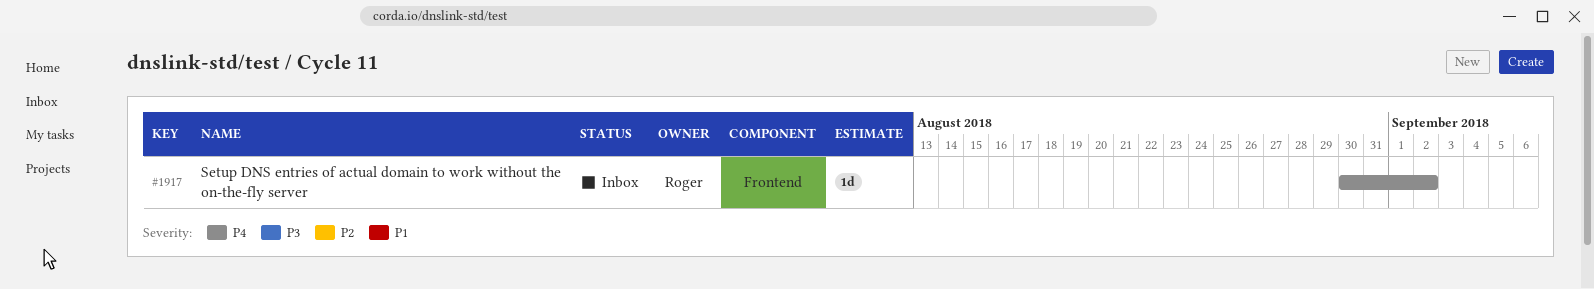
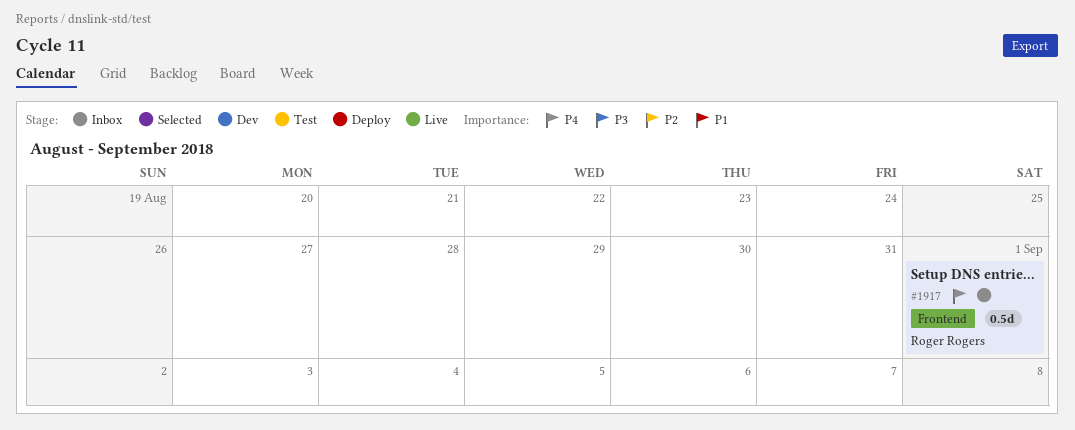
#1917, estimate: 1d -> 0.5d
#1917, due: Sep 2 -> Sep 1

